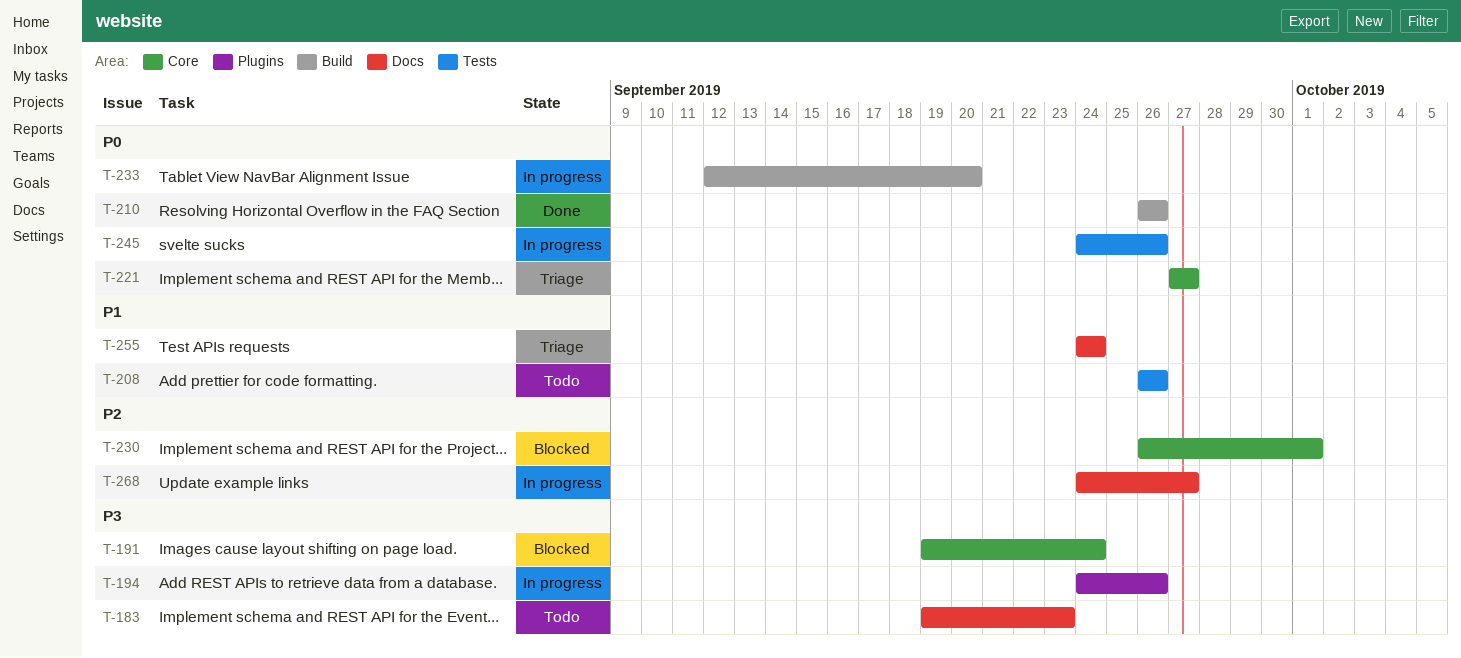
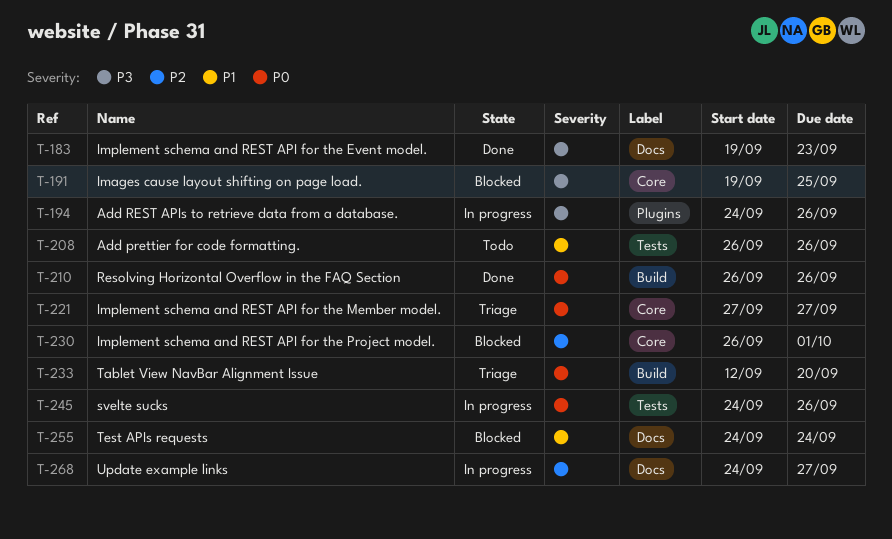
T-183, status: Todo -> Done
T-191, due: Sep 24 -> Sep 25
T-233, status: In progress -> Triage
T-255, status: Triage -> Blocked

